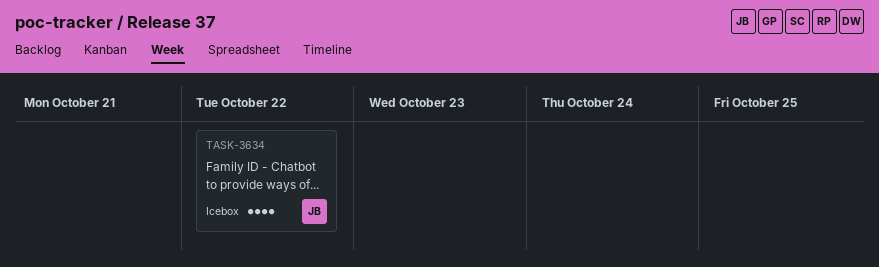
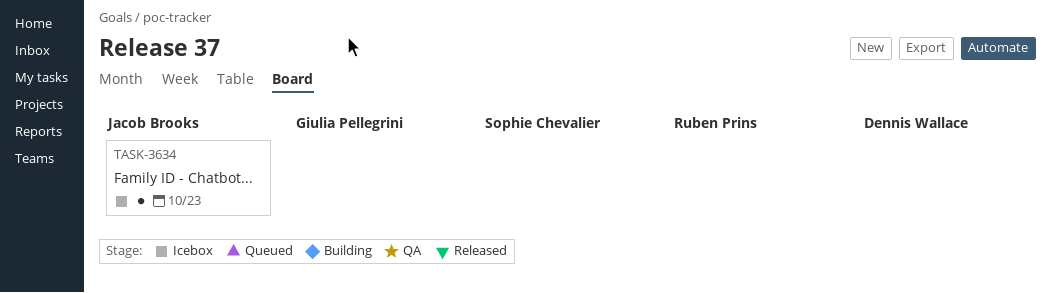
TASK-3634, estimate: 4 -> 1
TASK-3634, due: Oct 22 -> Oct 23

